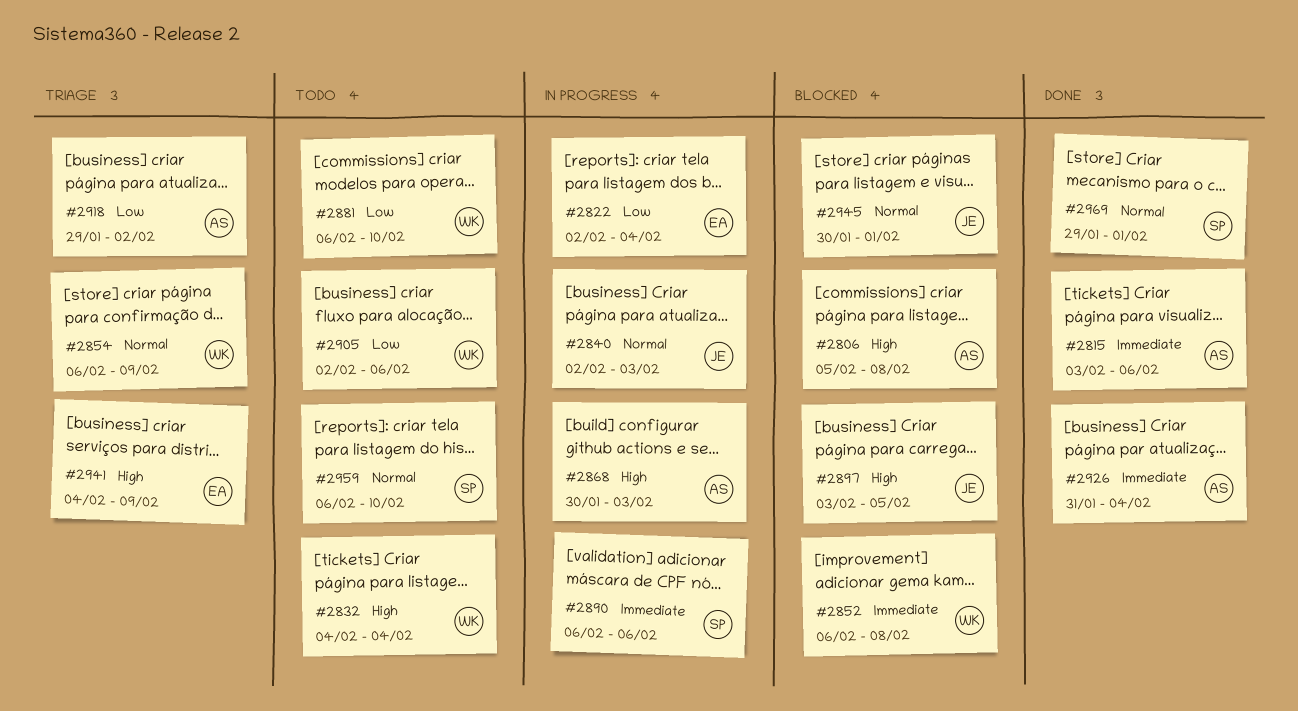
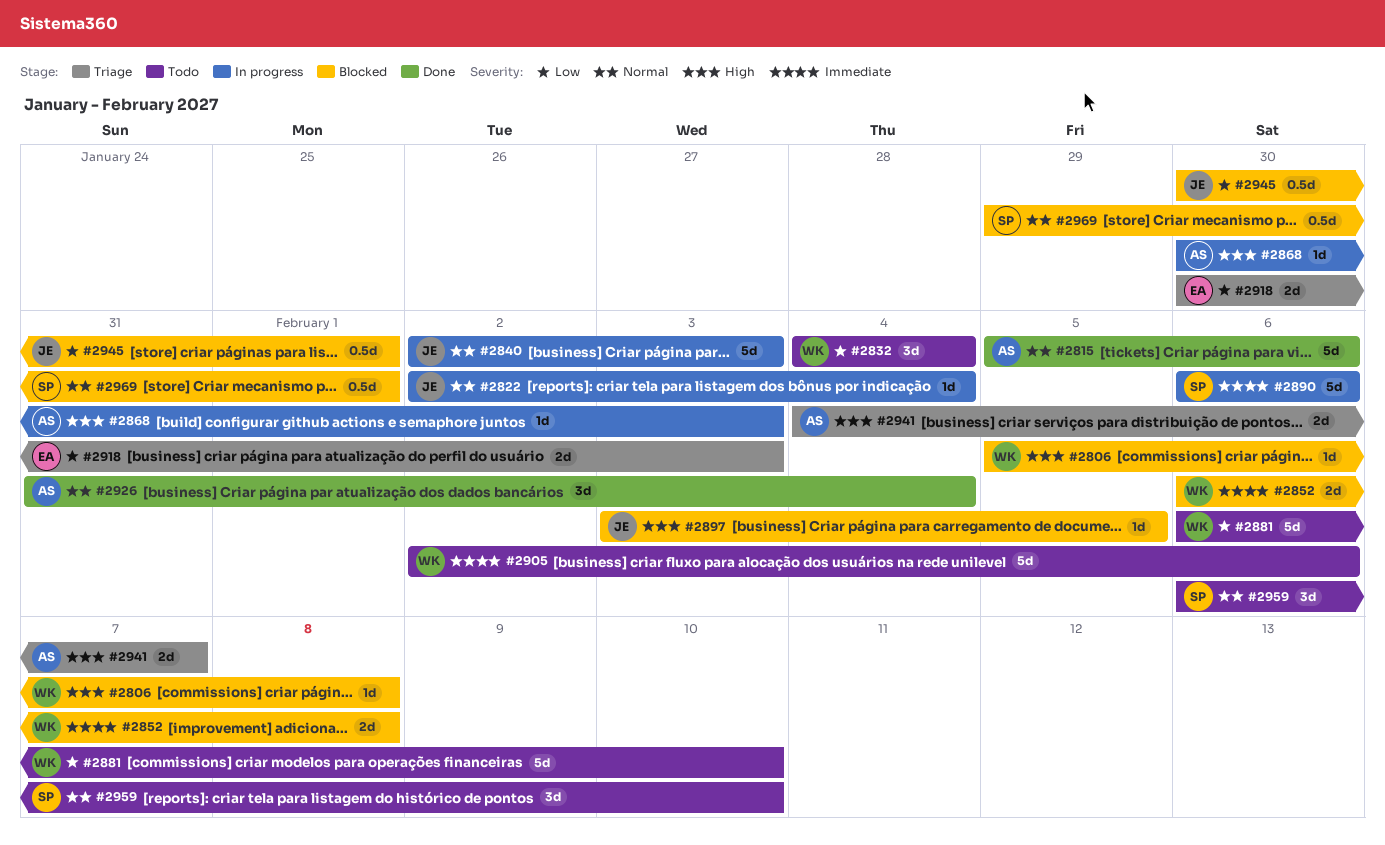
#2806, owner: AS -> WK
#2815, priority: Immediate -> Normal
#2815, start: Feb 3 -> Feb 5
#2822, owner: EA -> JE
#2822, priority: Low -> Normal
#2832, priority: High -> Low
#2854: present -> none
#2905, priority: Low -> Immediate
#2918, owner: AS -> EA
#2918, start: Jan 29 -> Jan 30
#2918, due: Feb 2 -> Feb 3
#2926, priority: Immediate -> Normal
#2941, owner: EA -> AS
#2941, due: Feb 9 -> Feb 7
#2945, priority: Normal -> Low
#2969, status: Done -> Blocked

